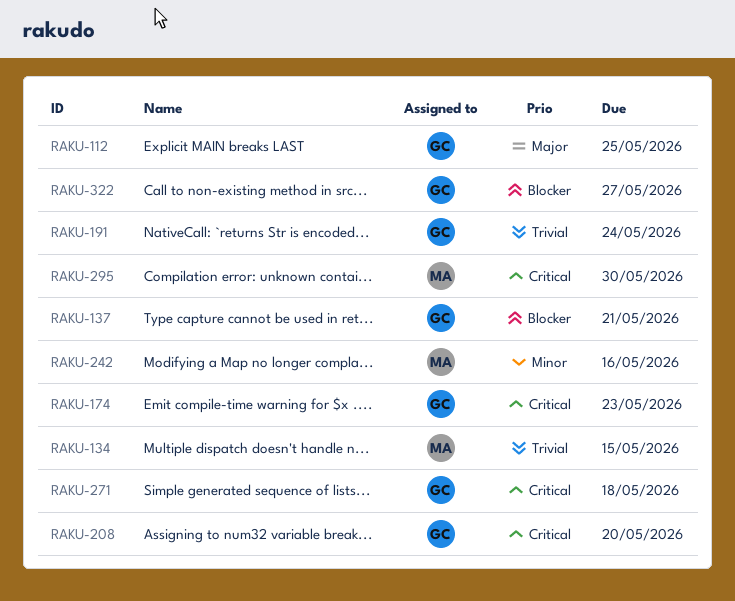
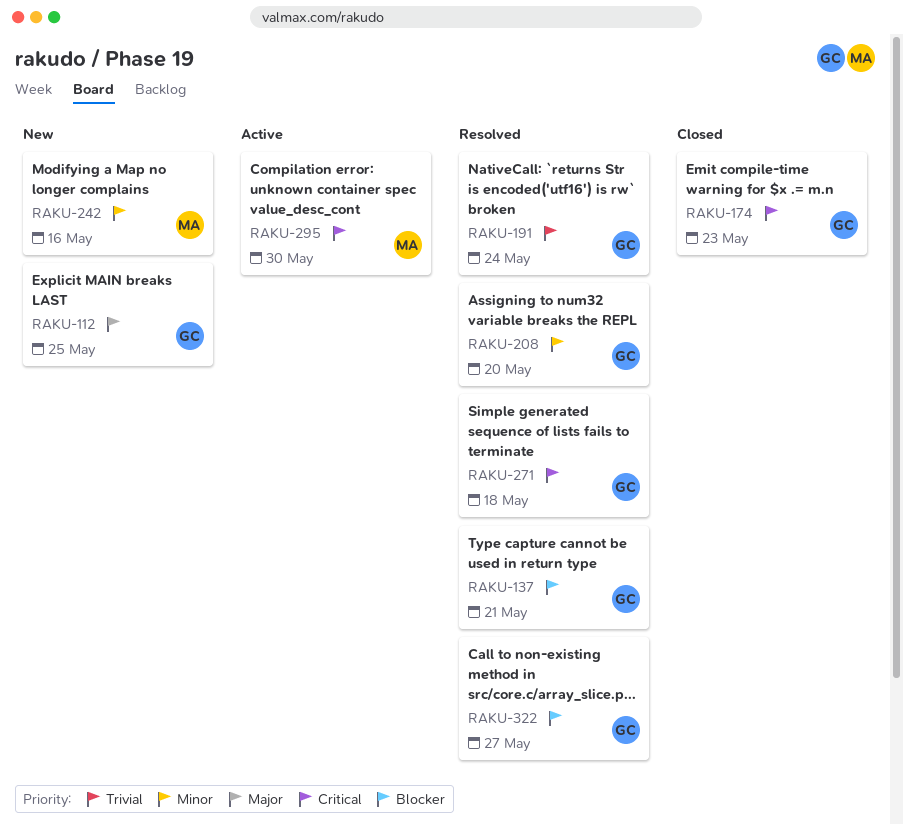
RAKU-134: present -> none
RAKU-208, priority: Critical -> Minor

